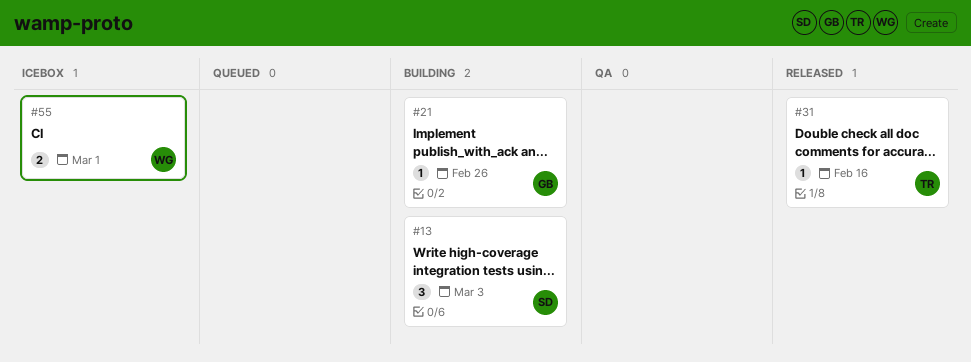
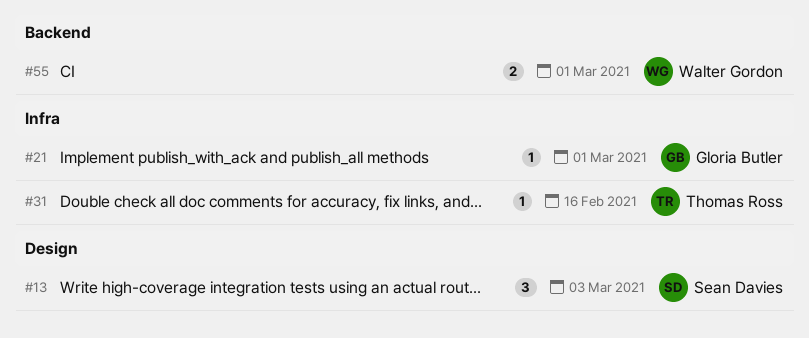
#21, due: Feb 26 -> Mar 1

